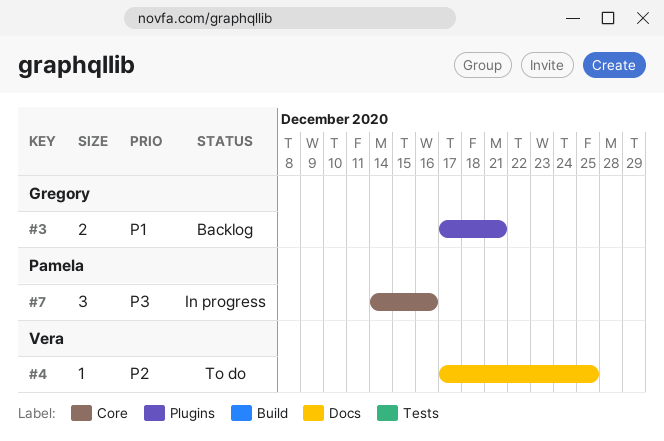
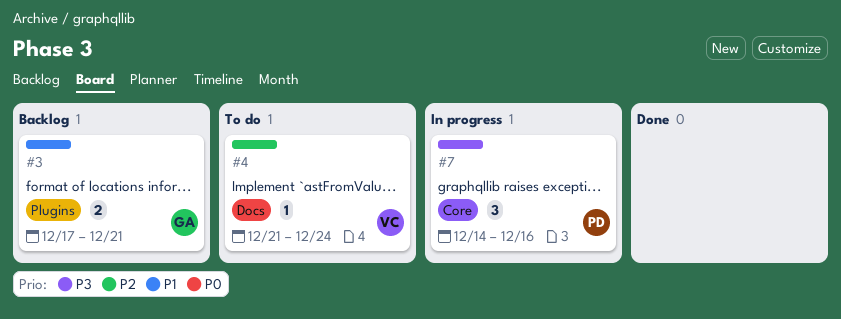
#4, start: Dec 17 -> Dec 21
#4, due: Dec 25 -> Dec 24

